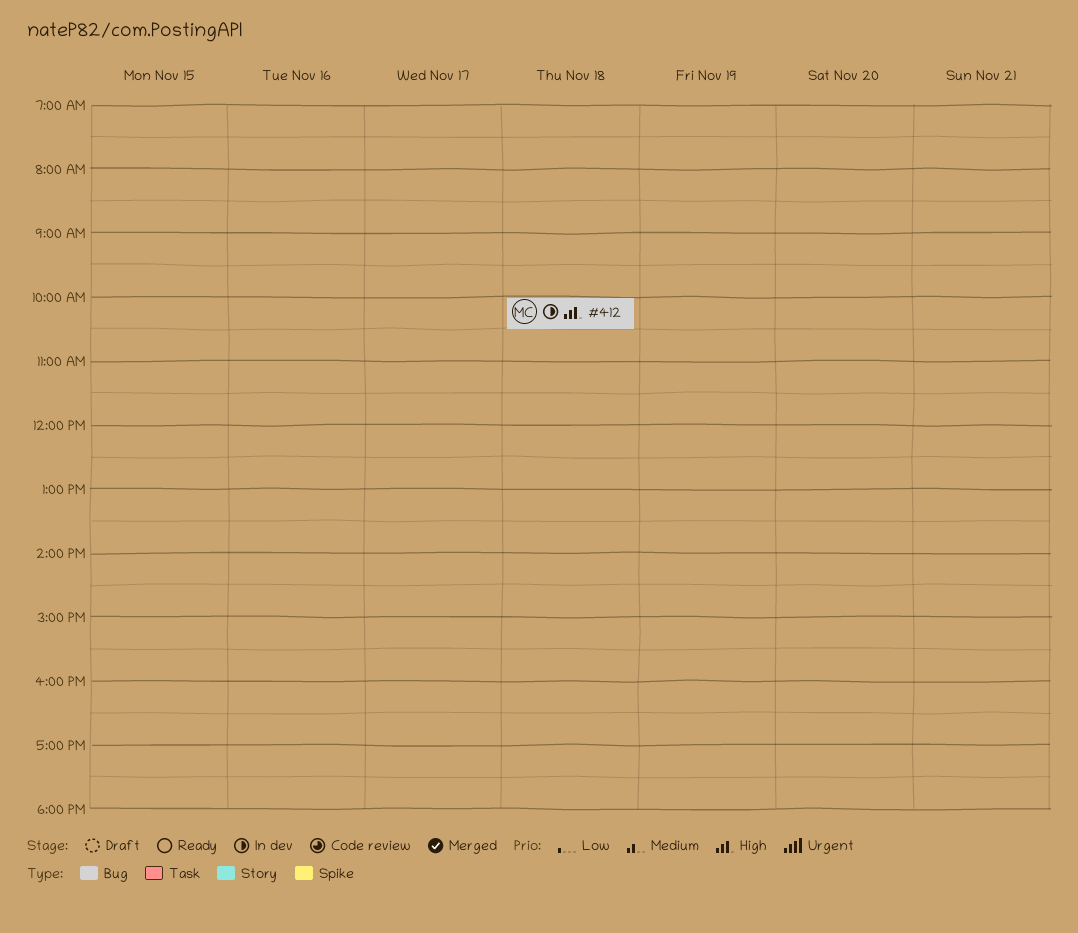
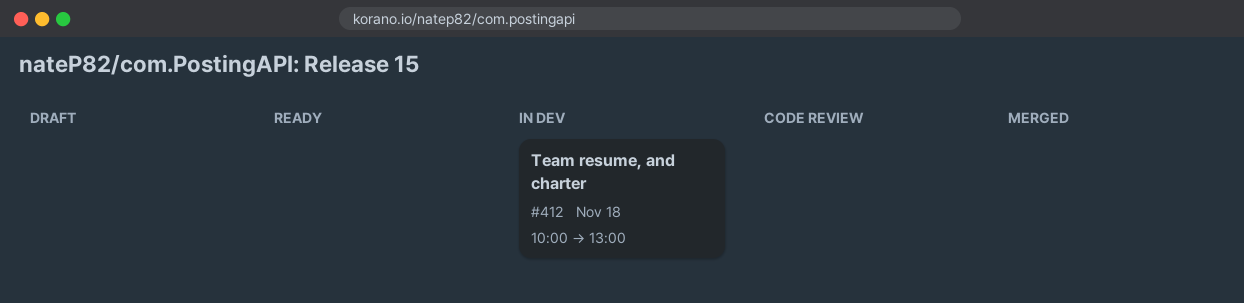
#412, ends: 10:30 -> 13:00

